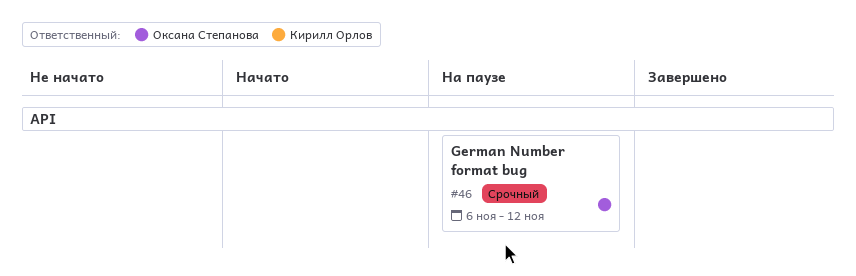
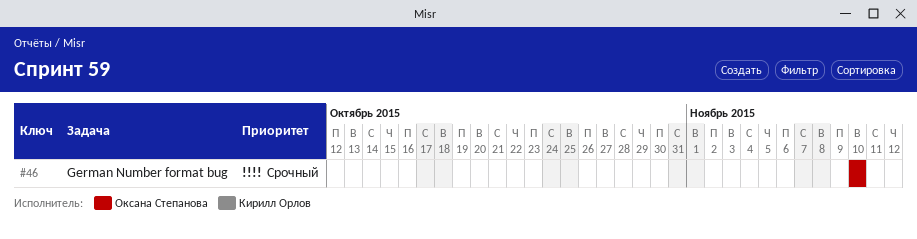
#46, start: Nov 6 -> Nov 10
#46, due: Nov 12 -> Nov 10

